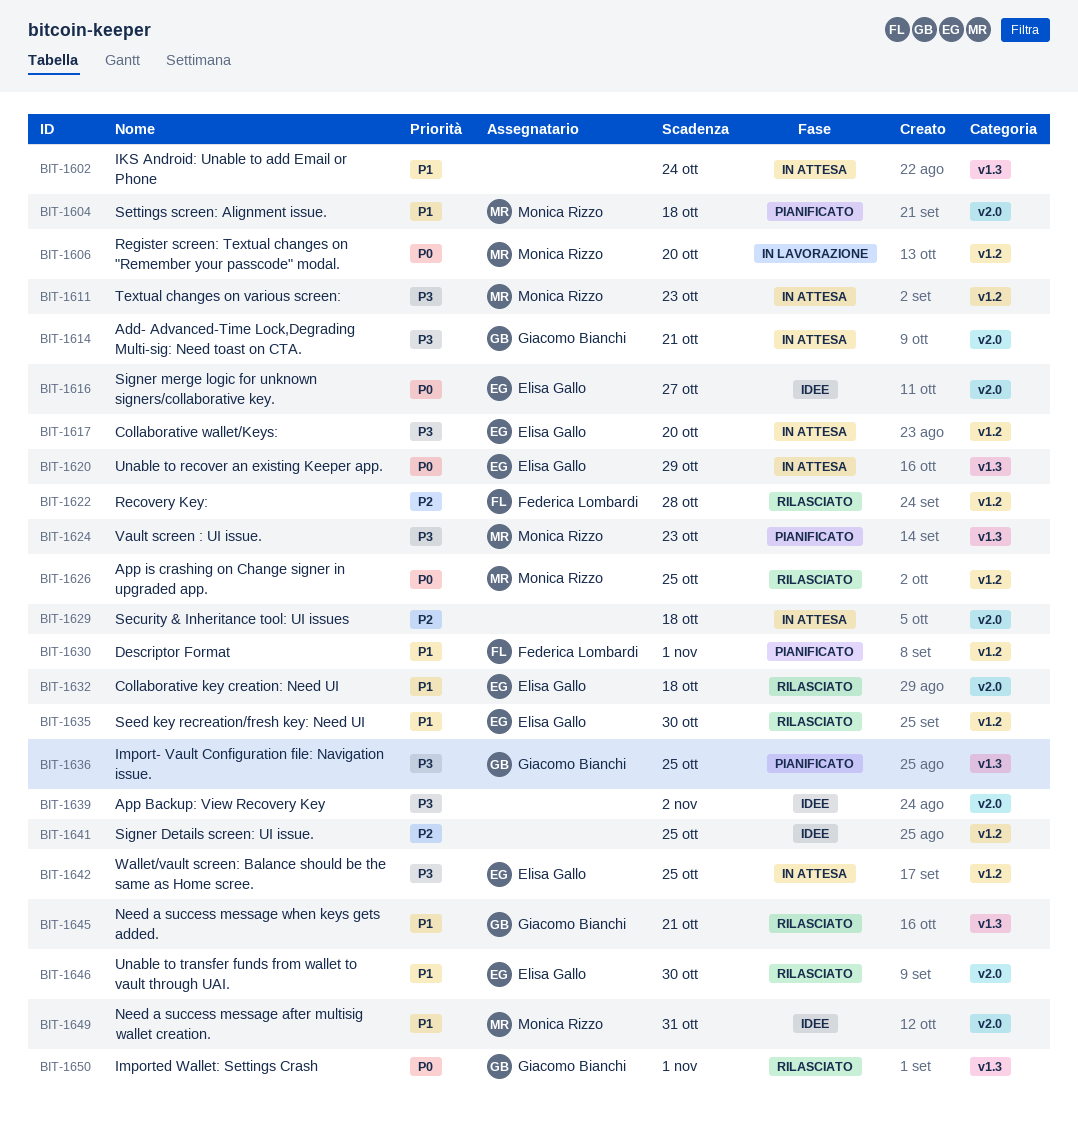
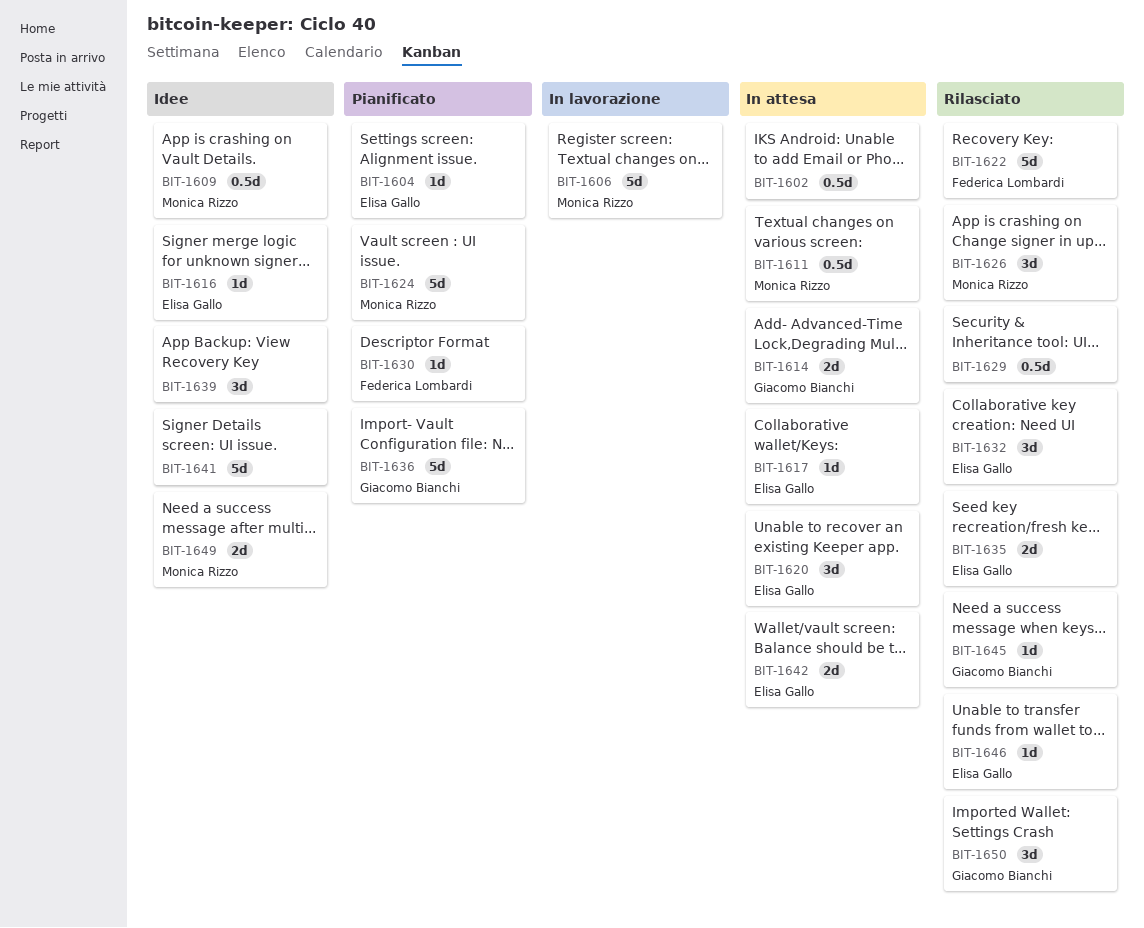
BIT-1604, owner: Monica Rizzo -> Elisa Gallo
BIT-1609: none -> present
BIT-1629, status: In attesa -> Rilasciato

